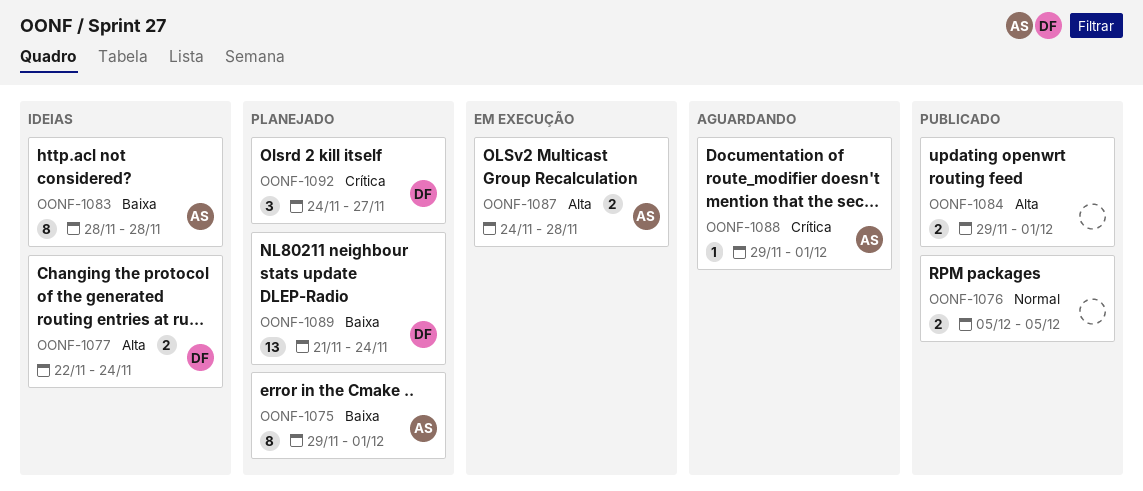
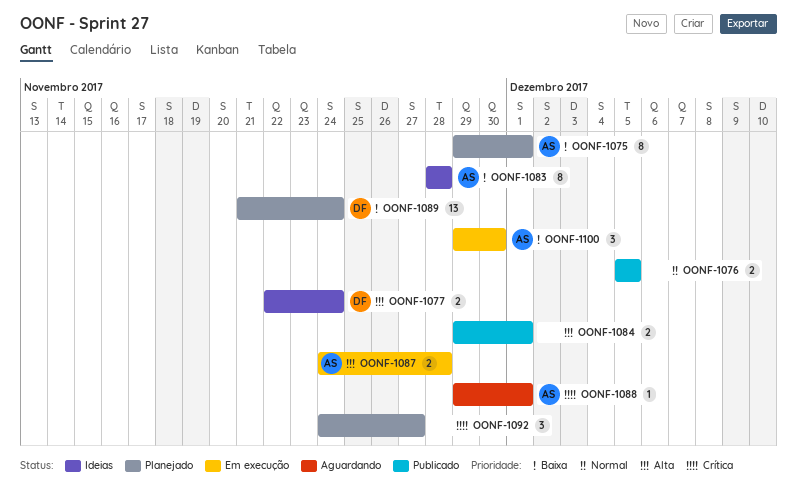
OONF-1092, owner: DF -> none
OONF-1100: none -> present

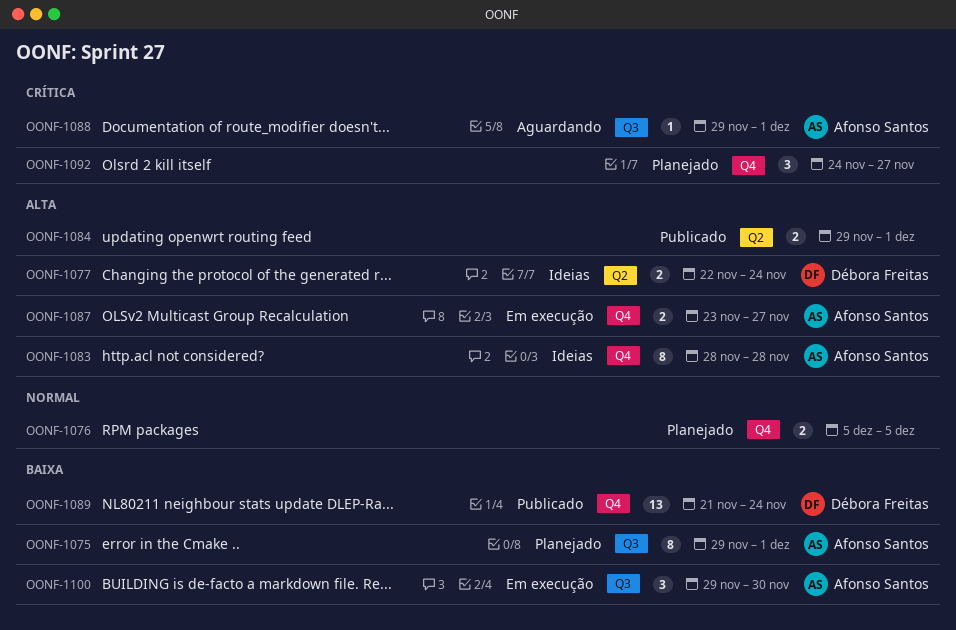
OONF-1076, status: Publicado -> Planejado
OONF-1083, priority: Baixa -> Alta
OONF-1087, start: Nov 24 -> Nov 23
OONF-1087, due: Nov 28 -> Nov 27
OONF-1089, status: Planejado -> Publicado

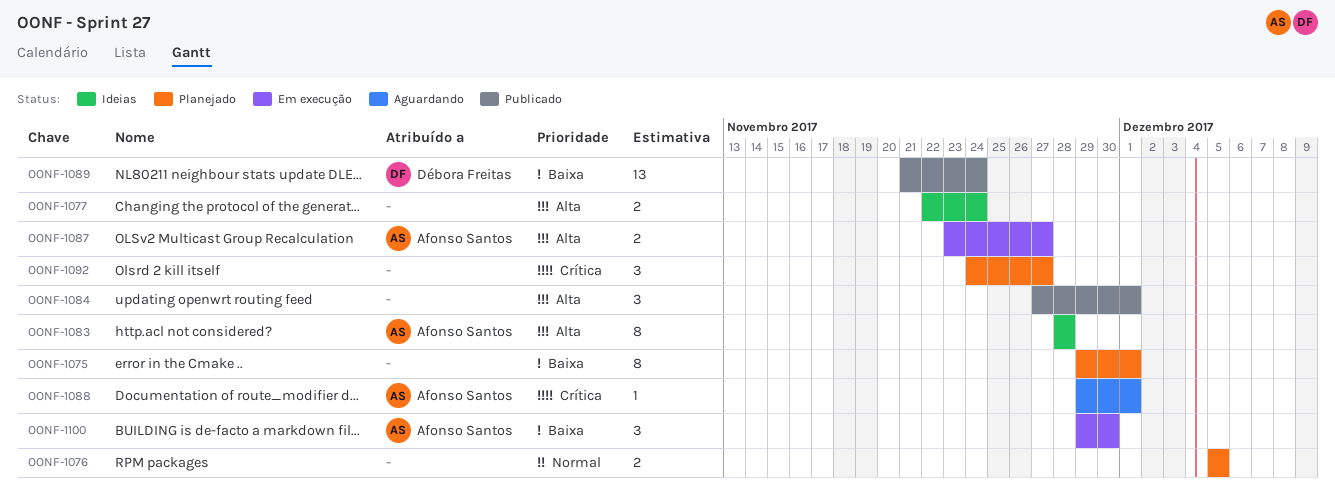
OONF-1075, owner: Afonso Santos -> none
OONF-1077, owner: Débora Freitas -> none
OONF-1084, estimate: 2 -> 3
OONF-1084, start: Nov 29 -> Nov 27

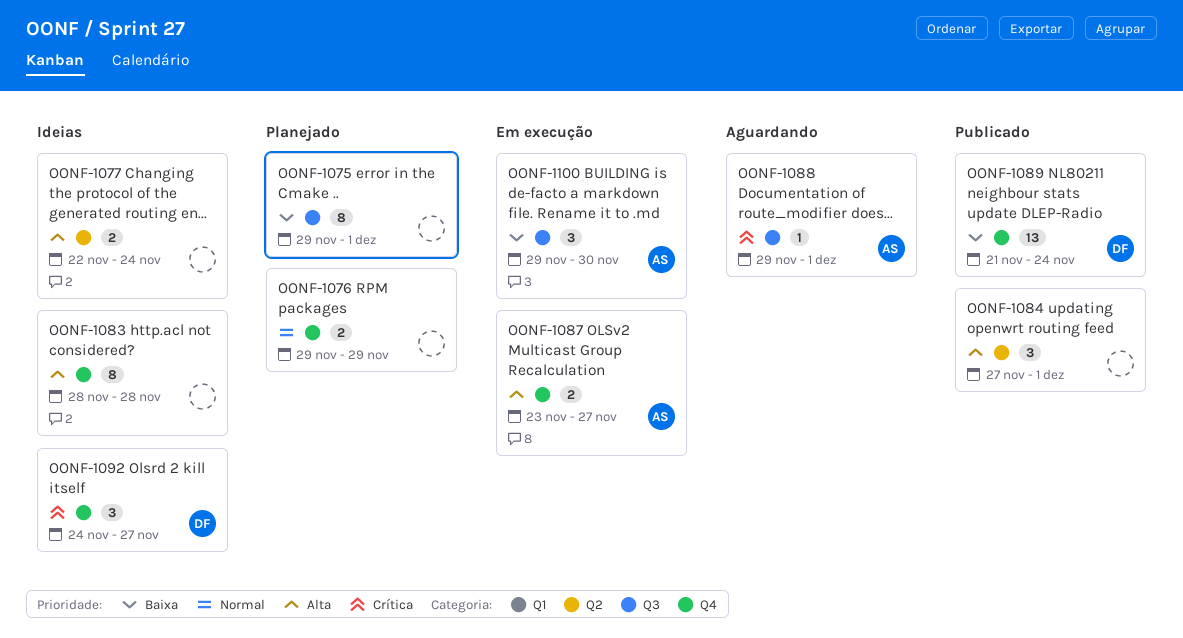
OONF-1076, start: Dec 5 -> Nov 29
OONF-1076, due: Dec 5 -> Nov 29
OONF-1083, owner: Afonso Santos -> none
OONF-1092, status: Planejado -> Ideias
OONF-1092, owner: none -> Débora Freitas

